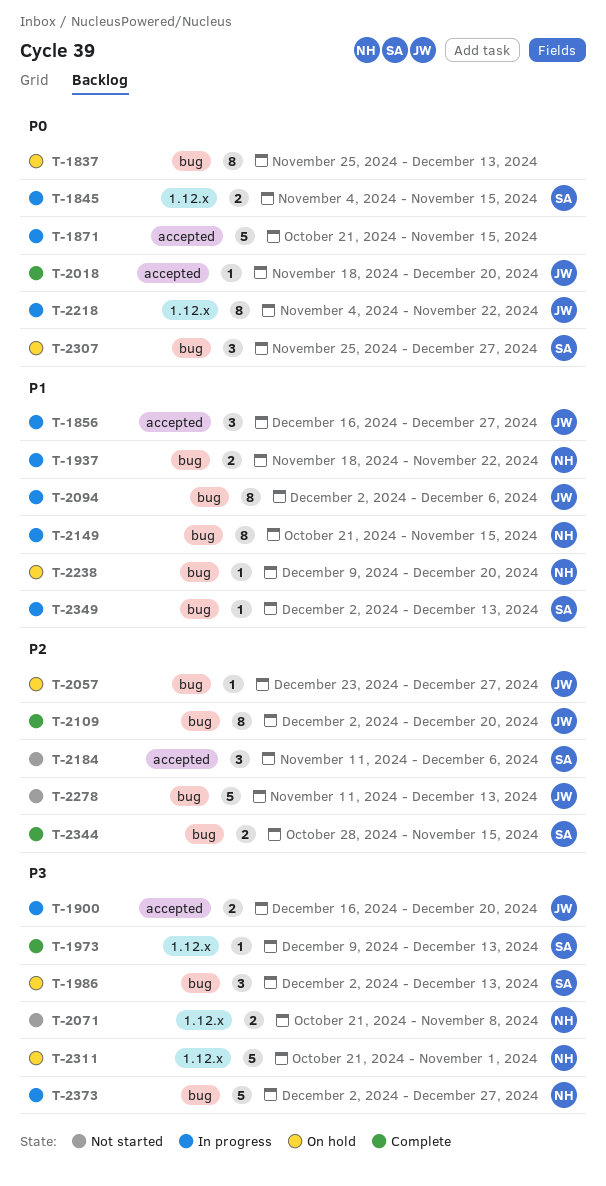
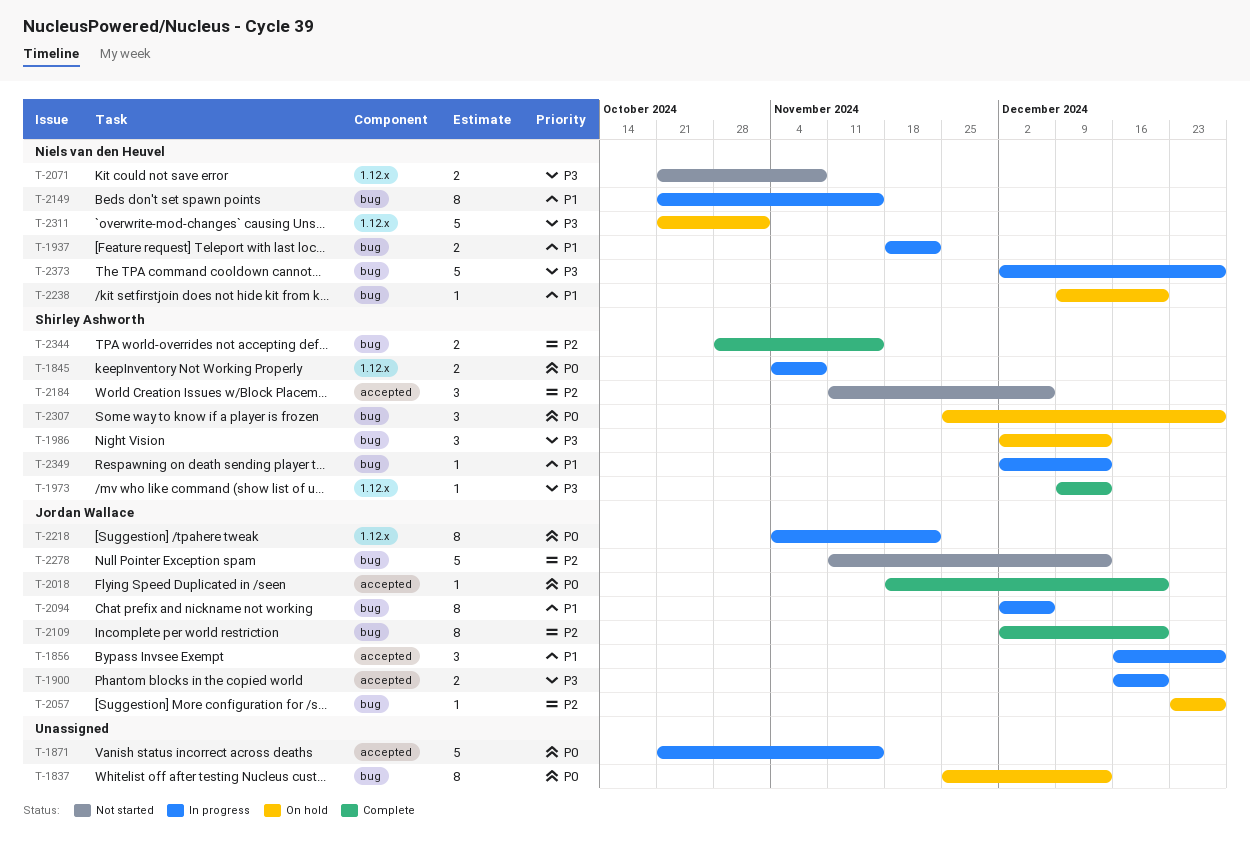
T-1845, due: Nov 15 -> Nov 8

